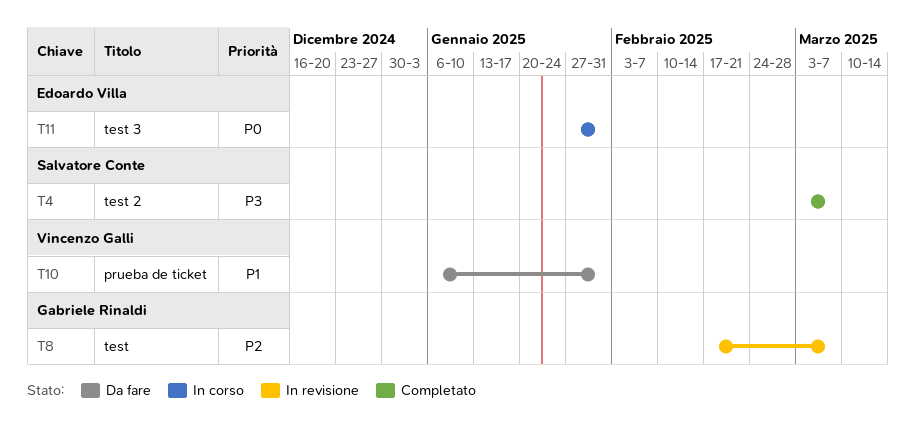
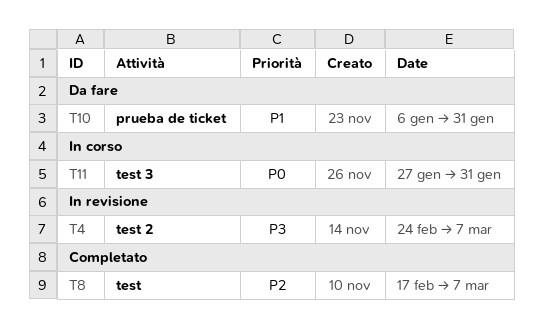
T4, status: Completato -> In revisione
T4, start: Mar 3 -> Feb 24
T8, status: In revisione -> Completato

